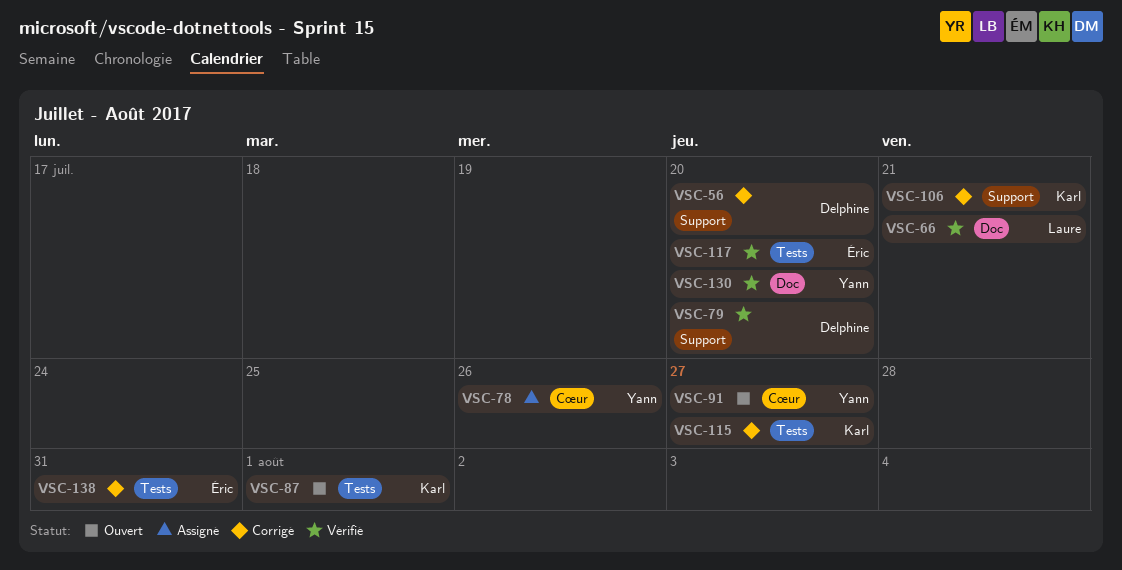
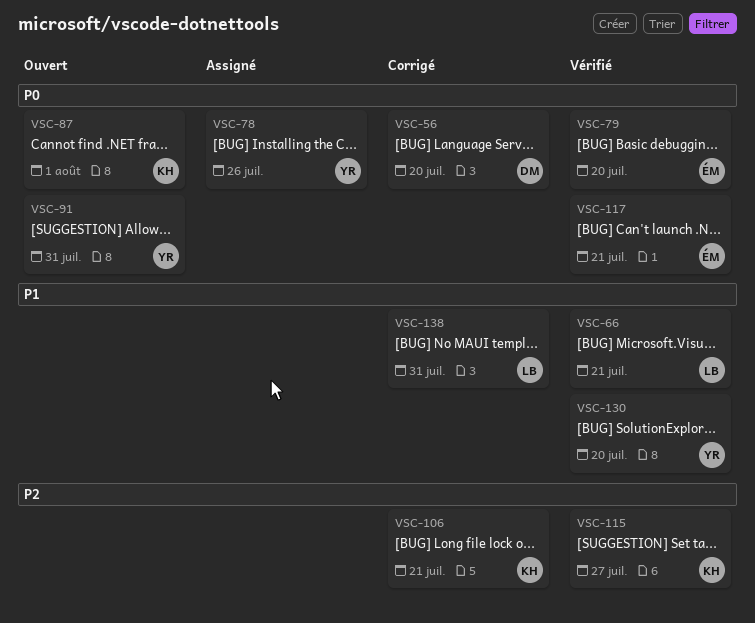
VSC-79, owner: Delphine -> Éric
VSC-91, due: Jul 27 -> Jul 31
VSC-115, status: Corrigé -> Vérifié
VSC-117, due: Jul 20 -> Jul 21
VSC-138, owner: Éric -> Laure

